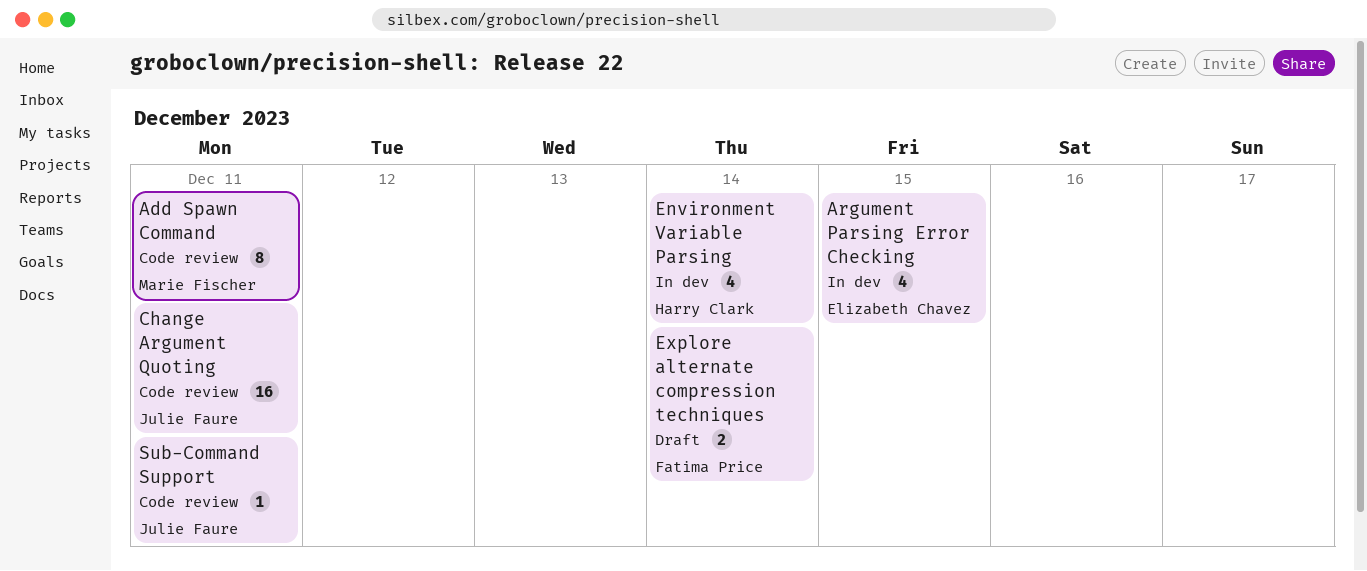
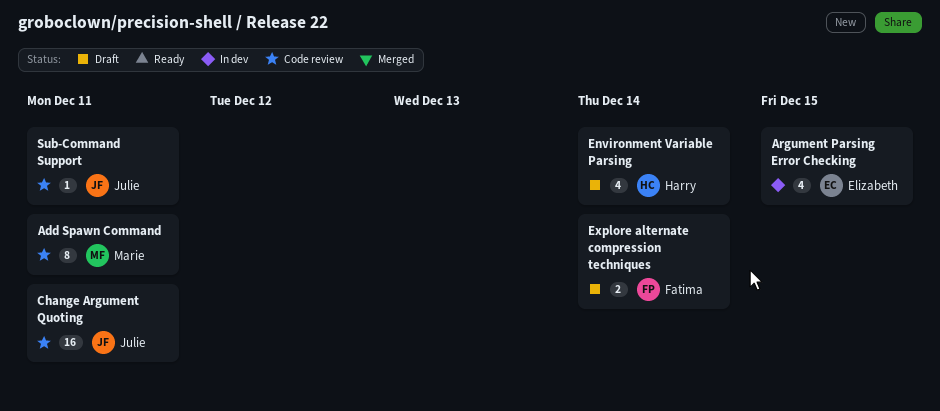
Environment Variable Parsing, status: In dev -> Draft

